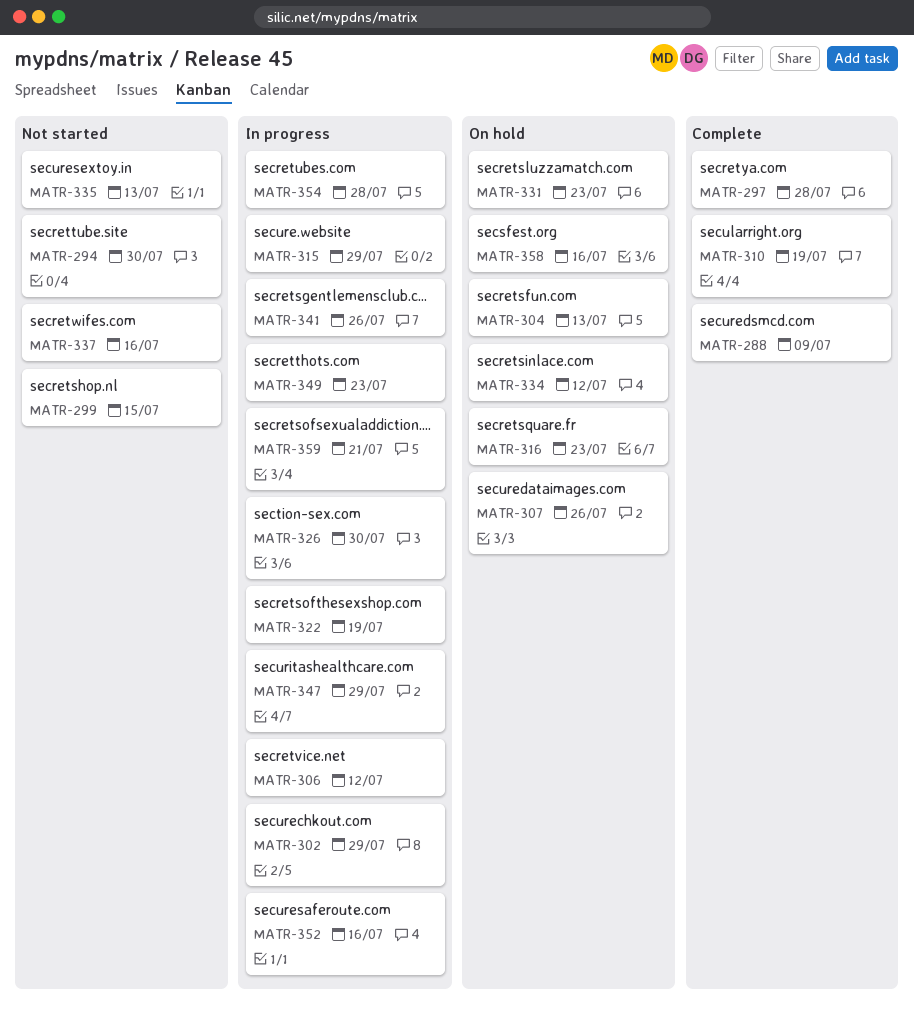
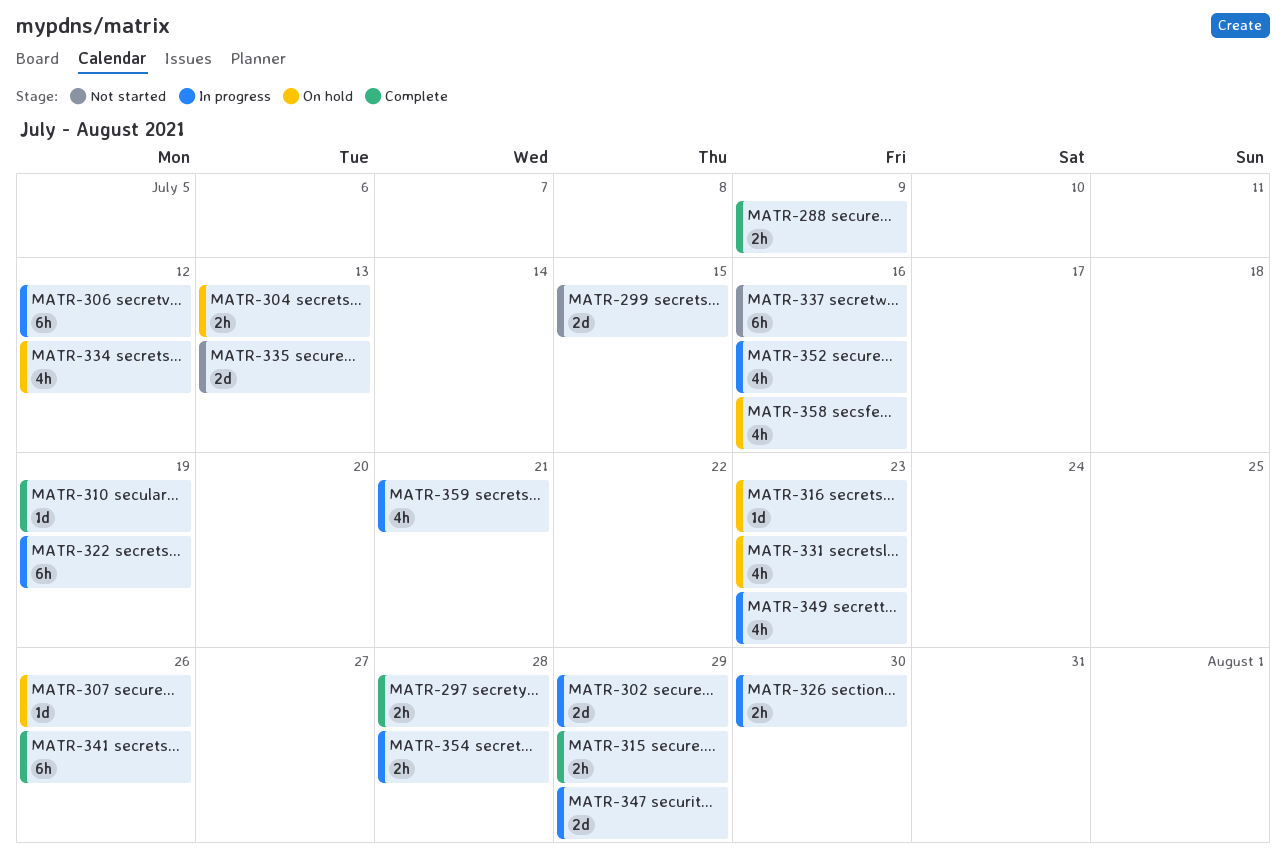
MATR-294: present -> none
MATR-315, status: In progress -> Complete
MATR-341, status: In progress -> Complete

